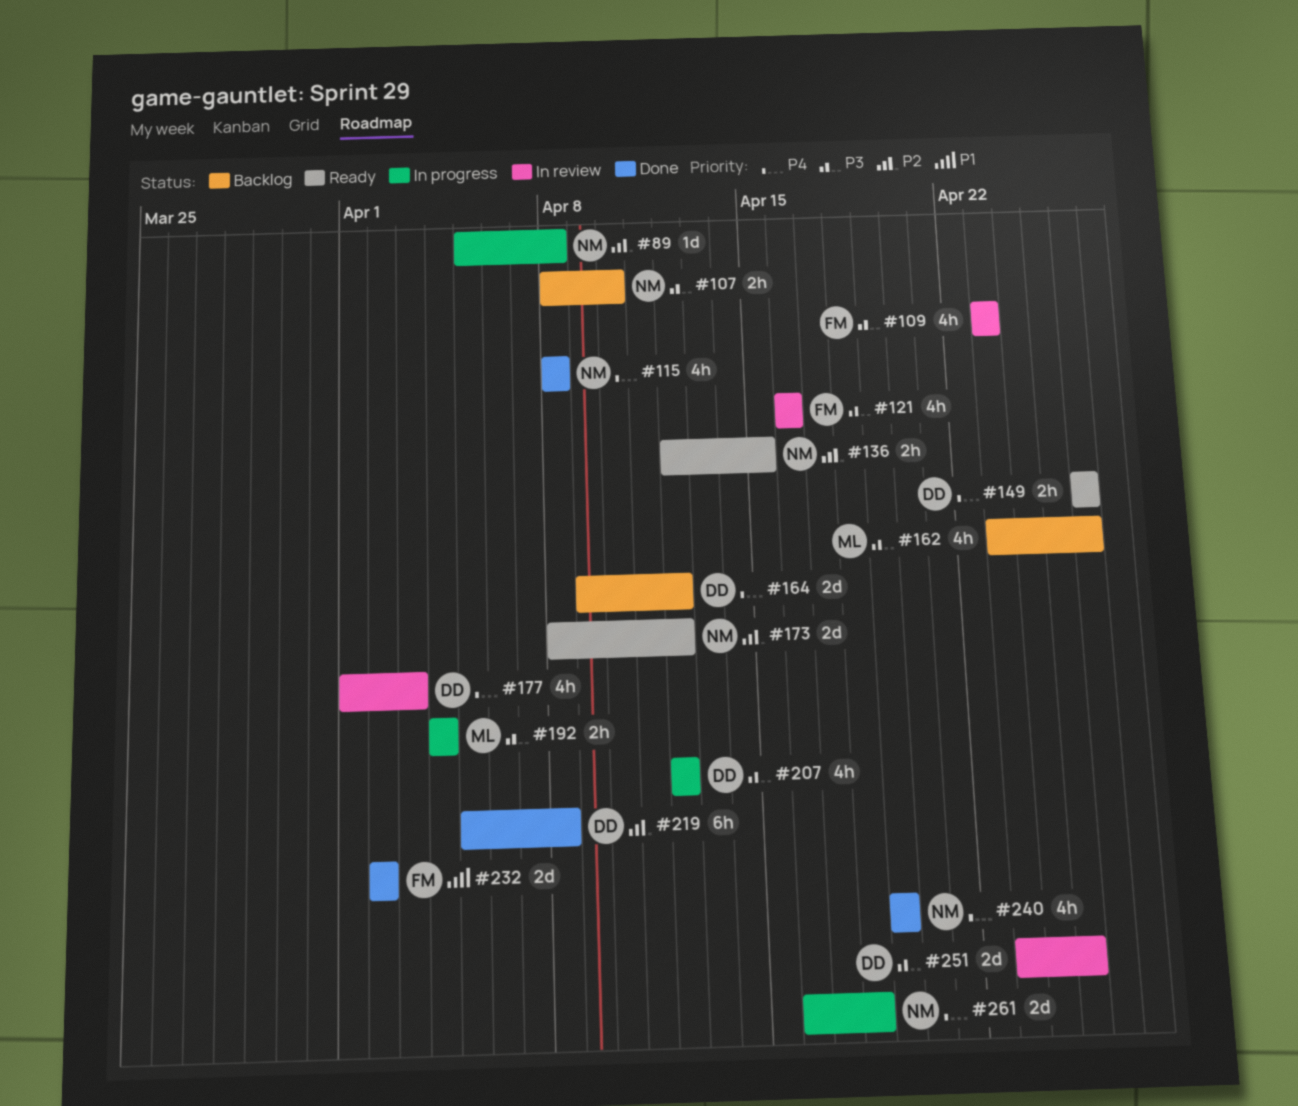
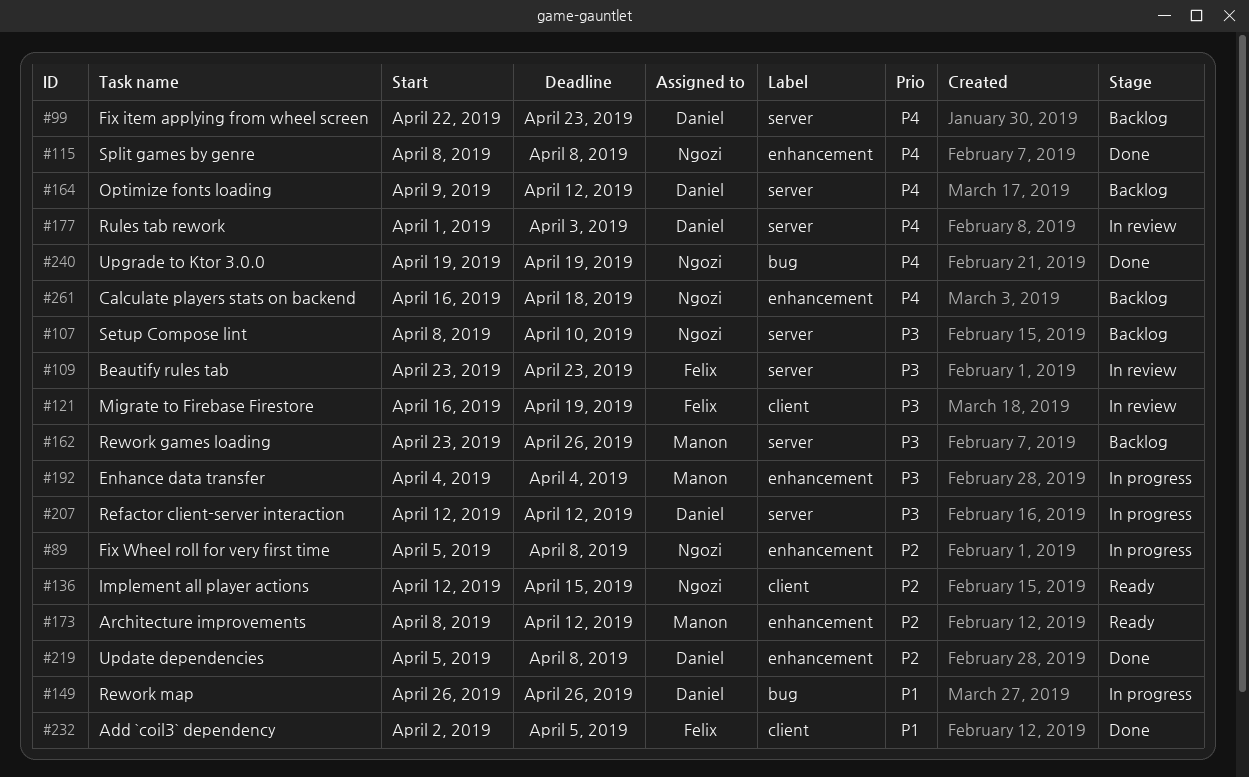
#99: none -> present
#121, due: Apr 16 -> Apr 19
#149, status: Ready -> In progress
#149, priority: P4 -> P1
#173, owner: Ngozi -> Manon
#232, due: Apr 2 -> Apr 5
#251: present -> none
#261, status: In progress -> Backlog

